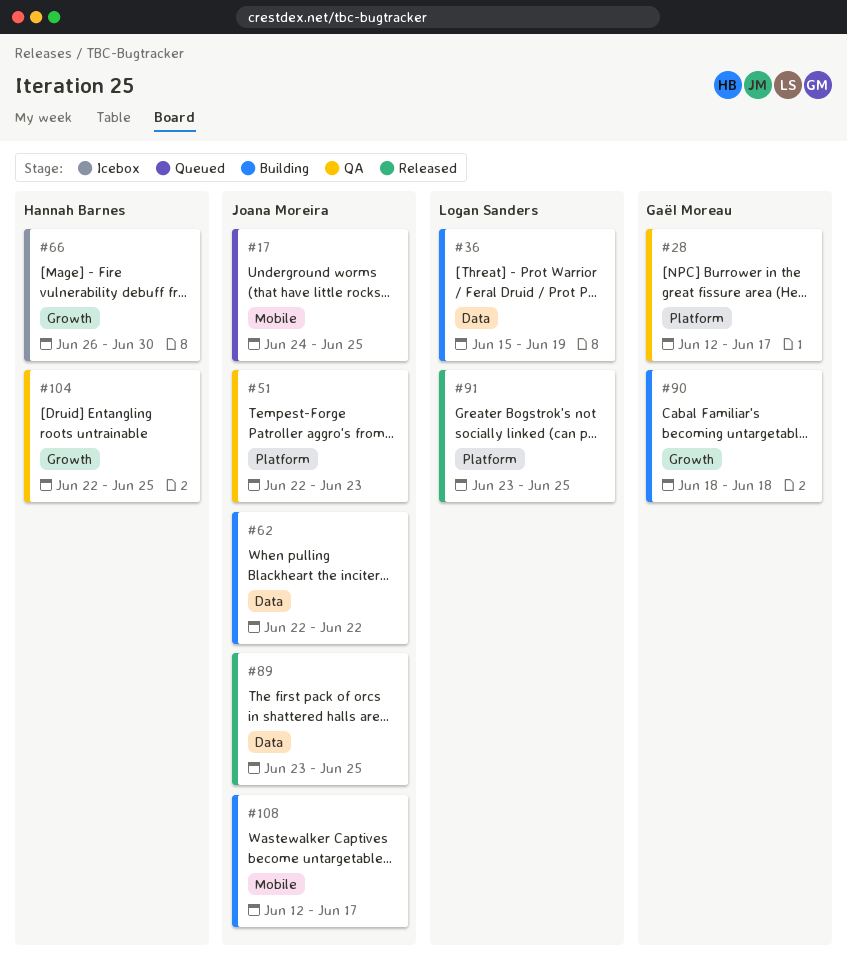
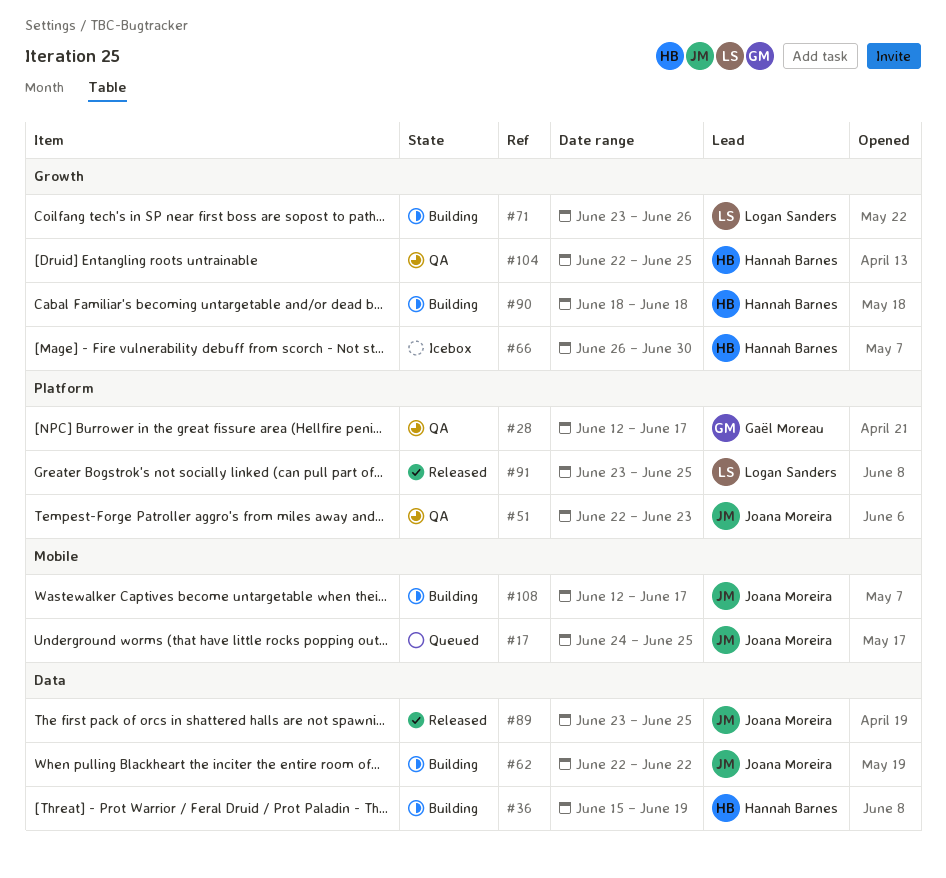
#36, owner: Logan Sanders -> Hannah Barnes
#71: none -> present
#90, owner: Gaël Moreau -> Hannah Barnes

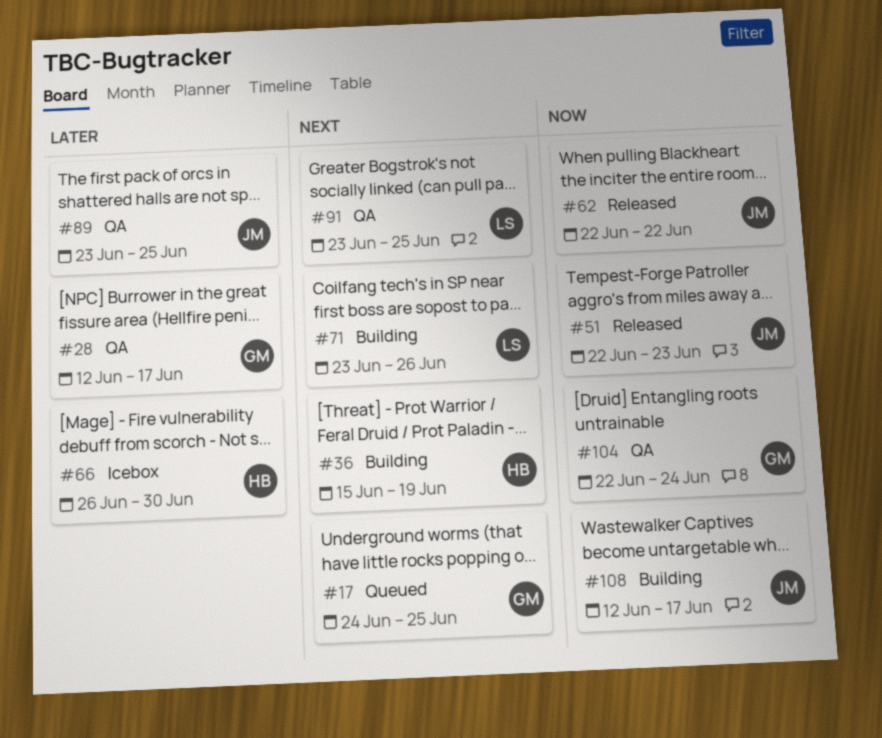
#17, owner: Joana Moreira -> Gaël Moreau
#51, status: QA -> Released
#62, status: Building -> Released
#89, status: Released -> QA
#90: present -> none
#91, status: Released -> QA
#104, owner: Hannah Barnes -> Gaël Moreau
#104, due: Jun 25 -> Jun 24

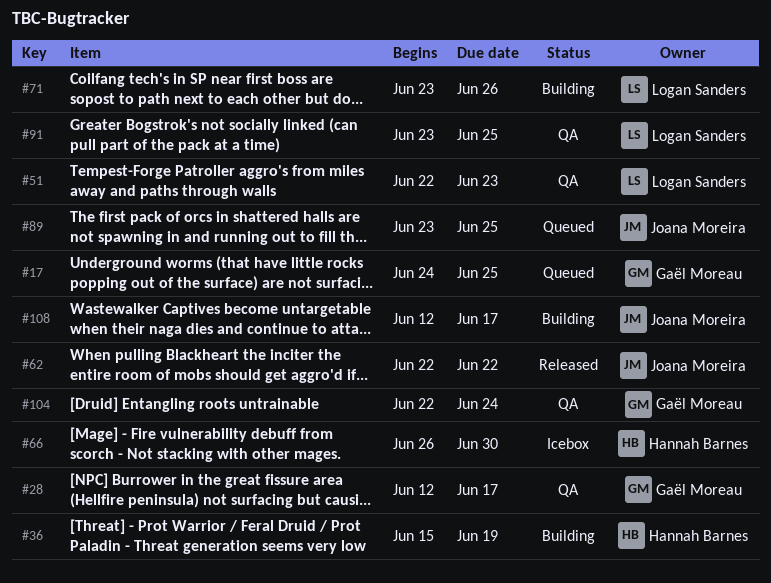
#51, status: Released -> QA
#51, owner: Joana Moreira -> Logan Sanders
#89, status: QA -> Queued

